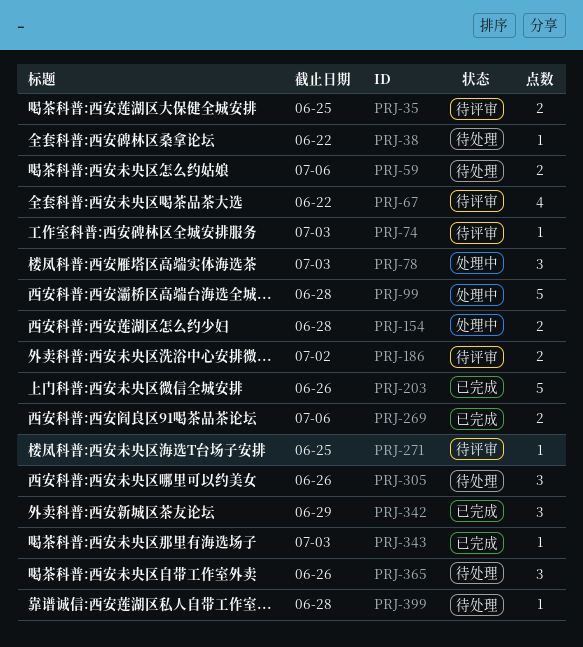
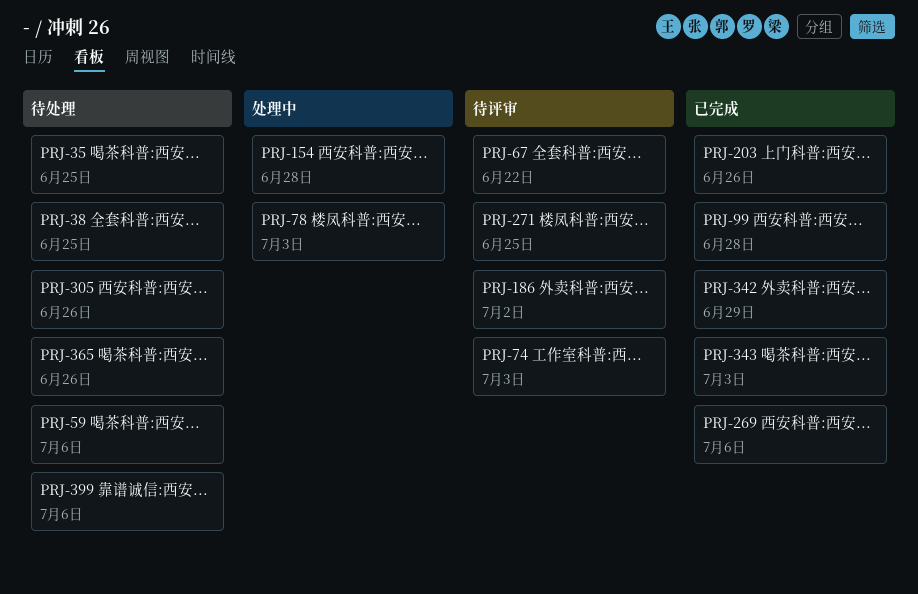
PRJ-35, status: 待评审 -> 待处理
PRJ-38, due: Jun 22 -> Jun 25
PRJ-99, status: 处理中 -> 已完成
PRJ-399, due: Jun 28 -> Jul 6

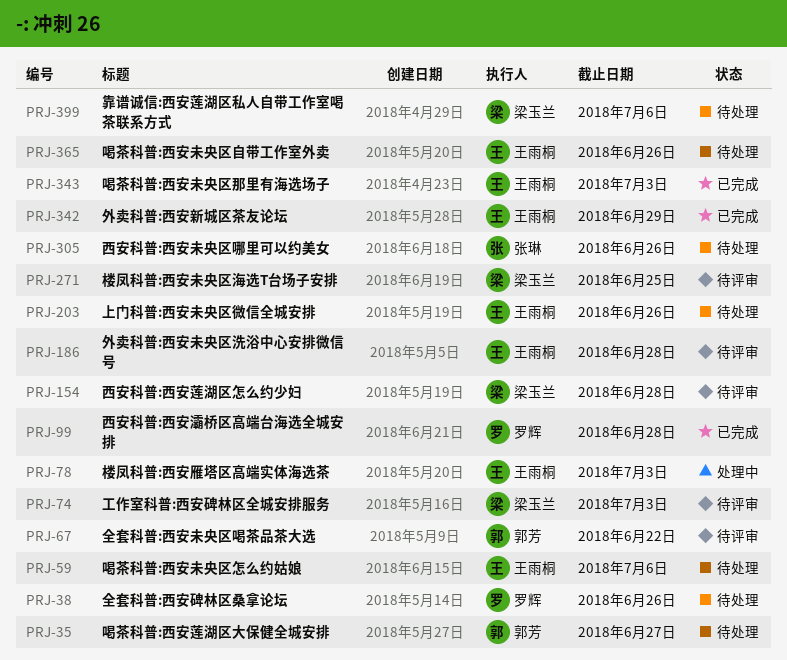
PRJ-35, due: Jun 25 -> Jun 27
PRJ-38, due: Jun 25 -> Jun 26
PRJ-154, status: 处理中 -> 待评审
PRJ-186, due: Jul 2 -> Jun 28
PRJ-203, status: 已完成 -> 待处理
PRJ-269: present -> none

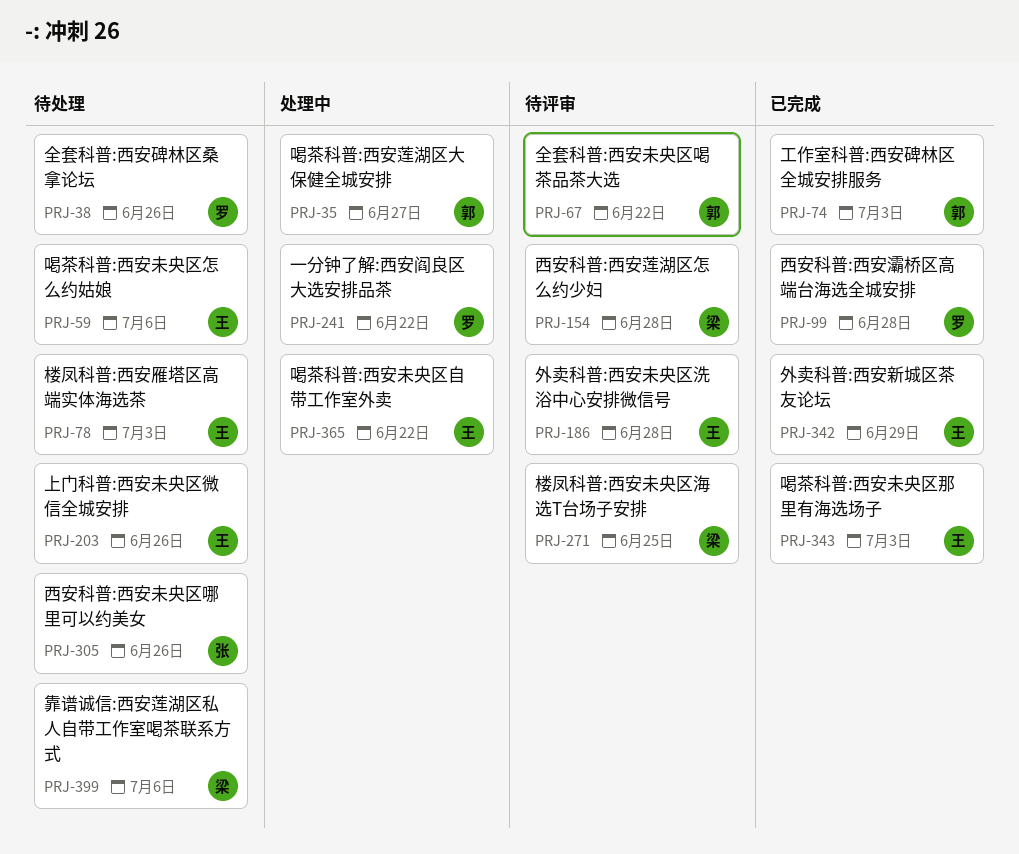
PRJ-35, status: 待处理 -> 处理中
PRJ-74, status: 待评审 -> 已完成
PRJ-74, owner: 梁玉兰 -> 郭芳
PRJ-78, status: 处理中 -> 待处理
PRJ-241: none -> present
PRJ-365, status: 待处理 -> 处理中
PRJ-365, due: Jun 26 -> Jun 22

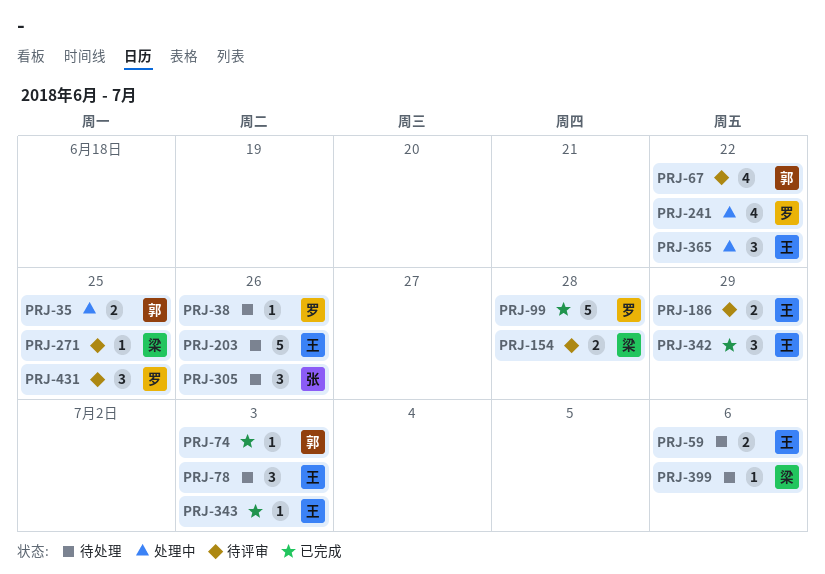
PRJ-35, due: Jun 27 -> Jun 25
PRJ-186, due: Jun 28 -> Jun 29
PRJ-431: none -> present

